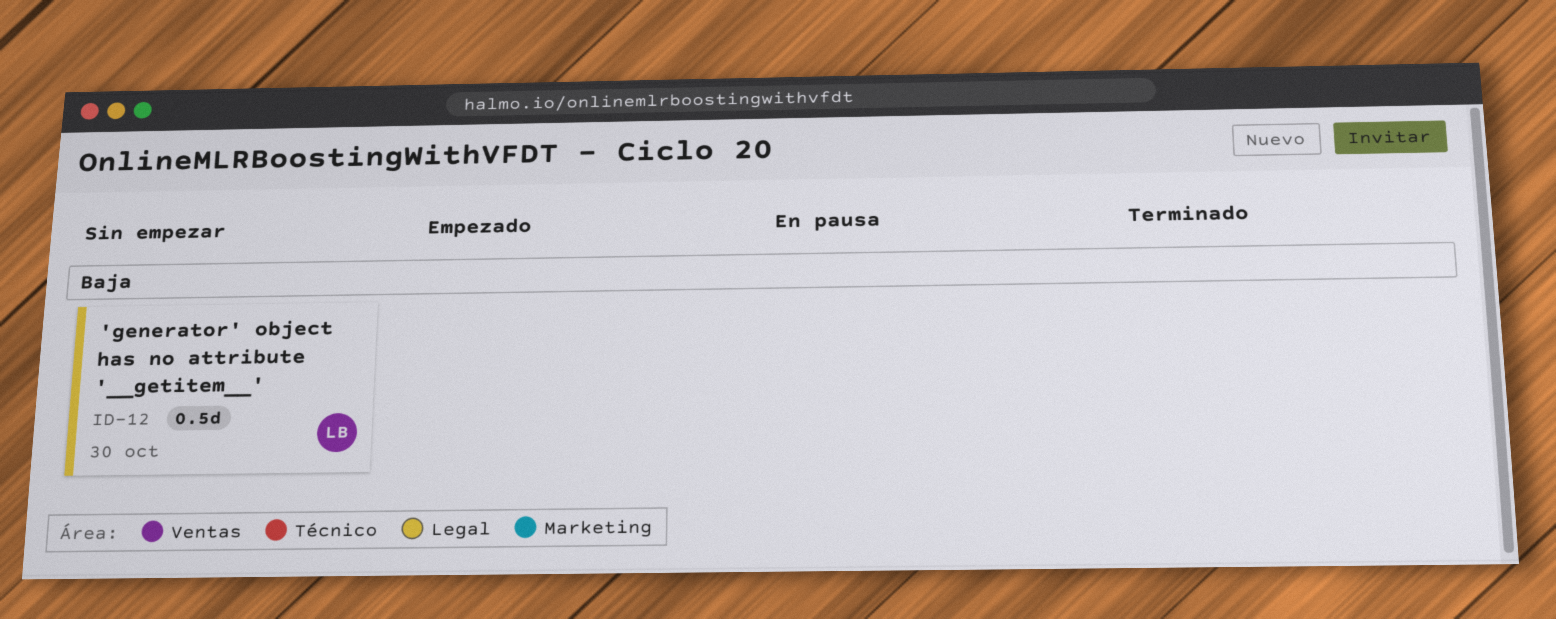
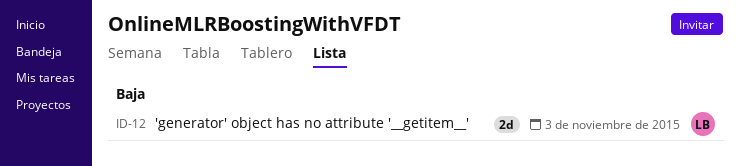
ID-12, estimate: 0.5d -> 2d
ID-12, due: Oct 30 -> Nov 3

